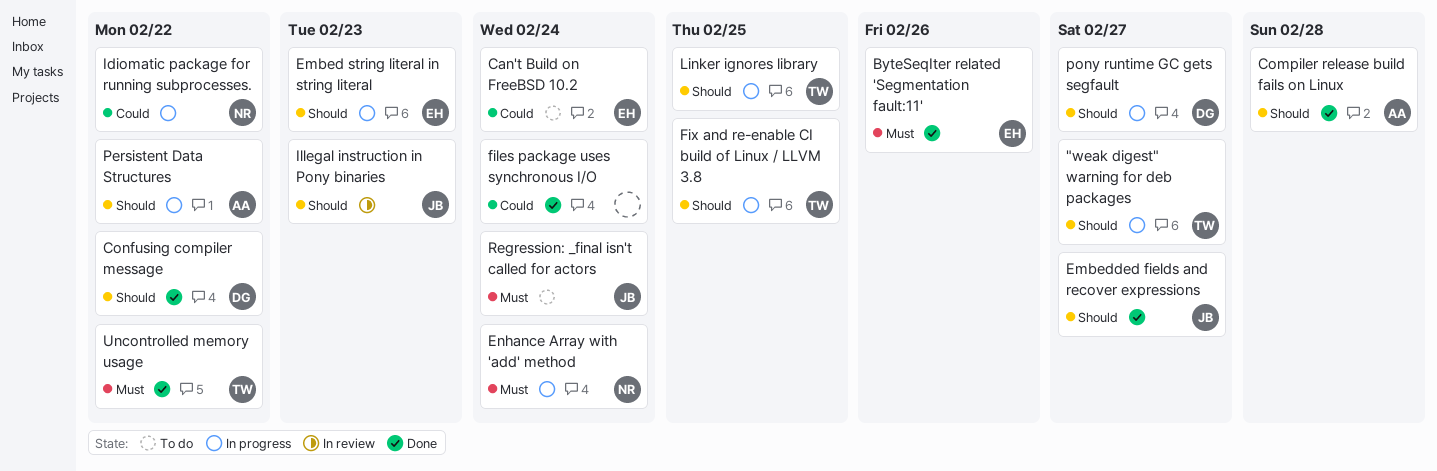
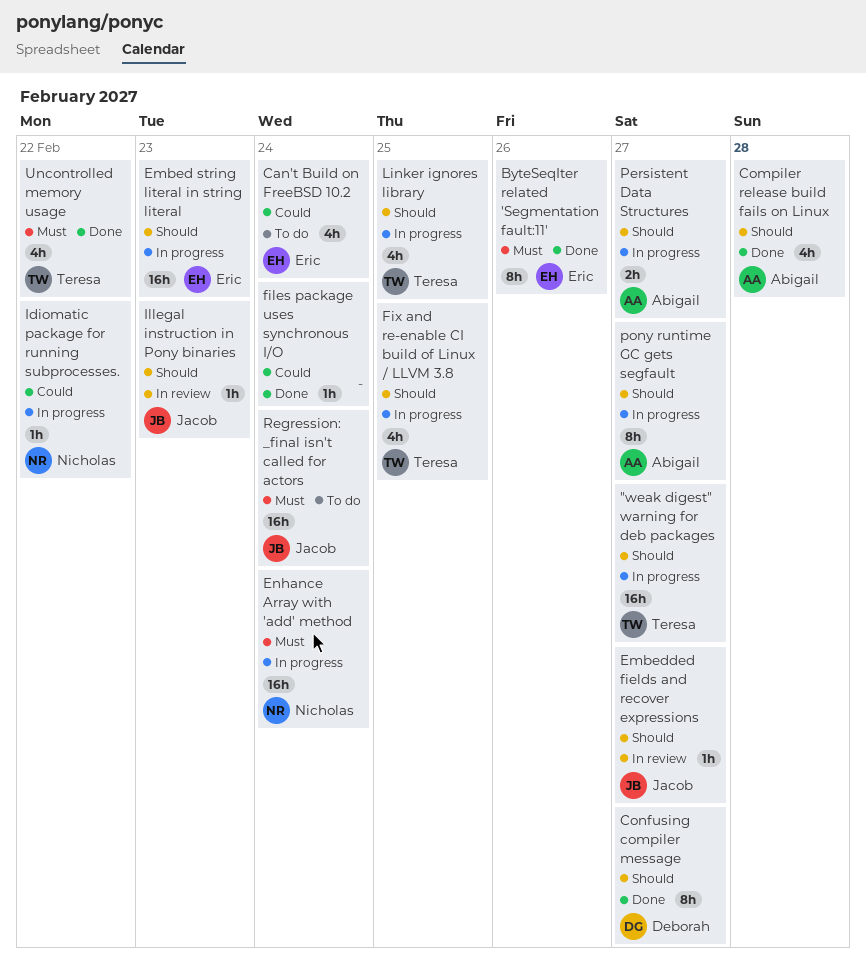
Confusing compiler message, due: Feb 22 -> Feb 27
Embedded fields and recover expressions, status: Done -> In review
Persistent Data Structures, due: Feb 22 -> Feb 27
pony runtime GC gets segfault, owner: Deborah -> Abigail

